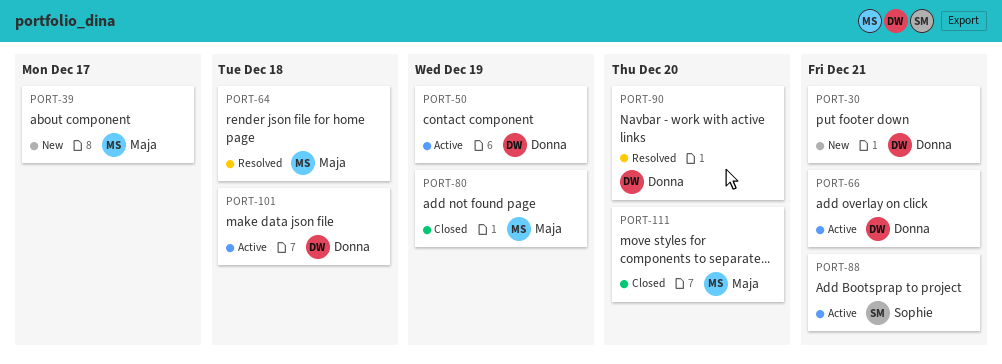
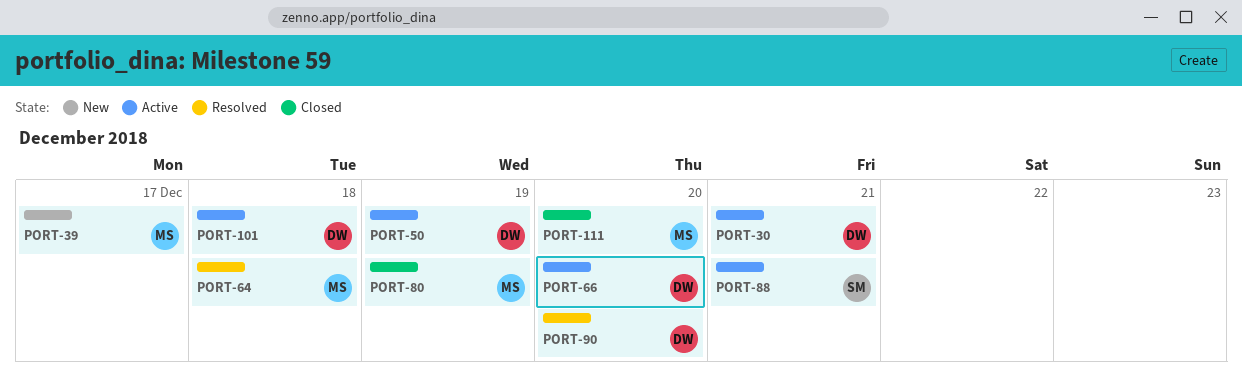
PORT-30, status: New -> Active
PORT-66, due: Dec 21 -> Dec 20

